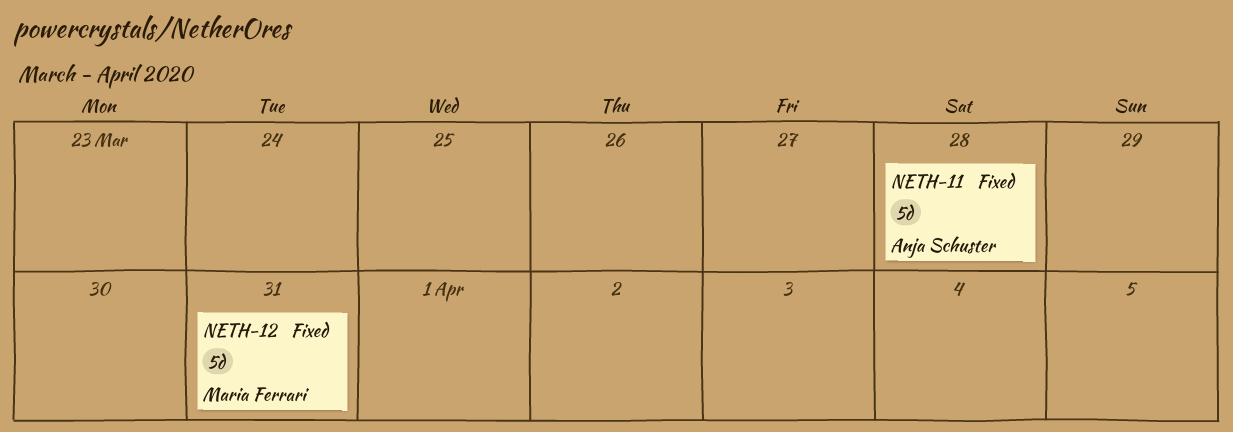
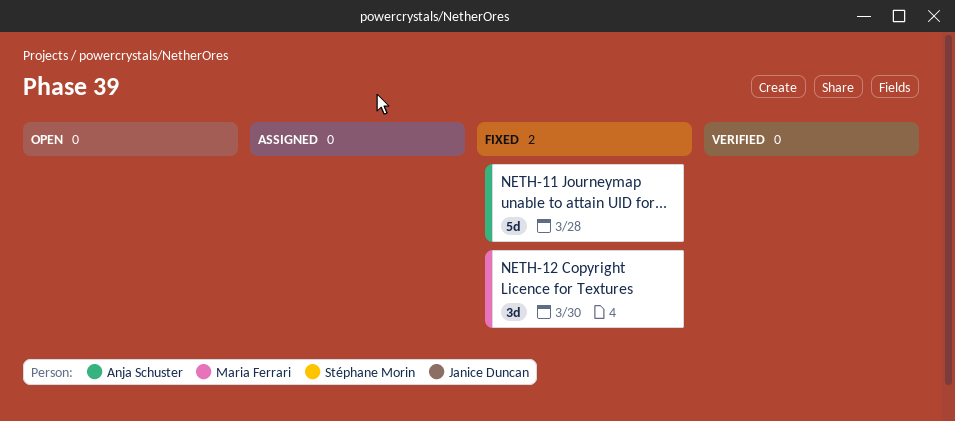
NETH-12, estimate: 5d -> 3d
NETH-12, due: Mar 31 -> Mar 30

